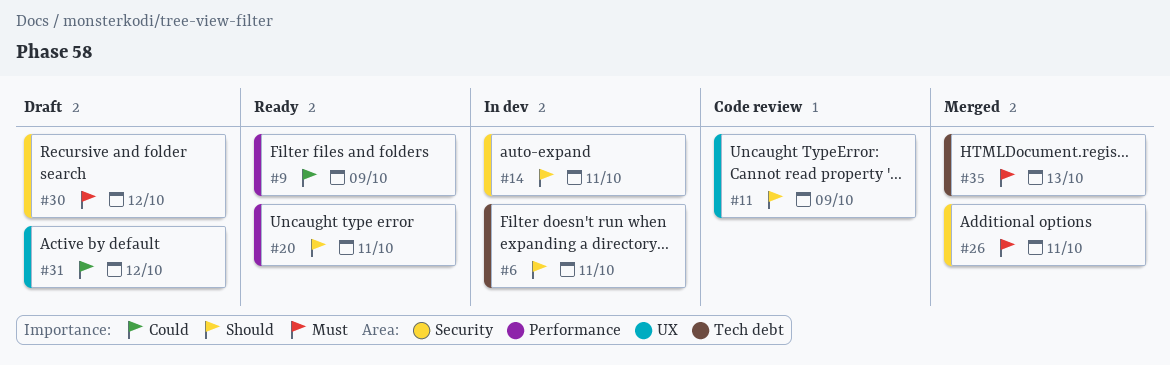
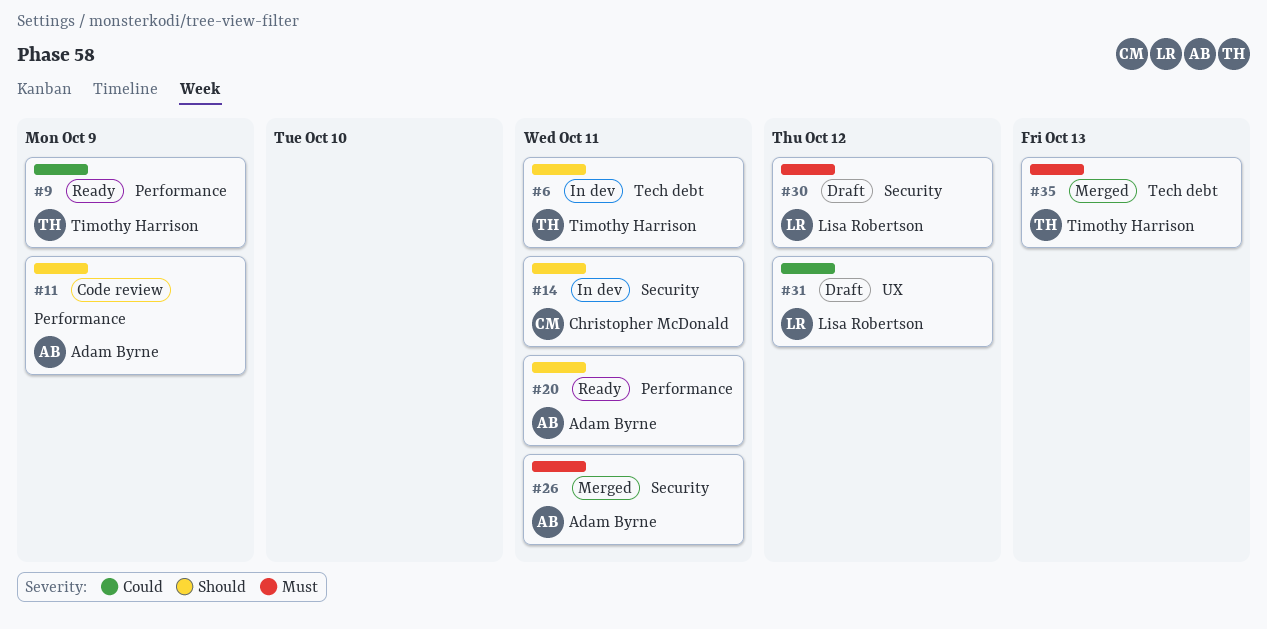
#11, label: UX -> Performance

